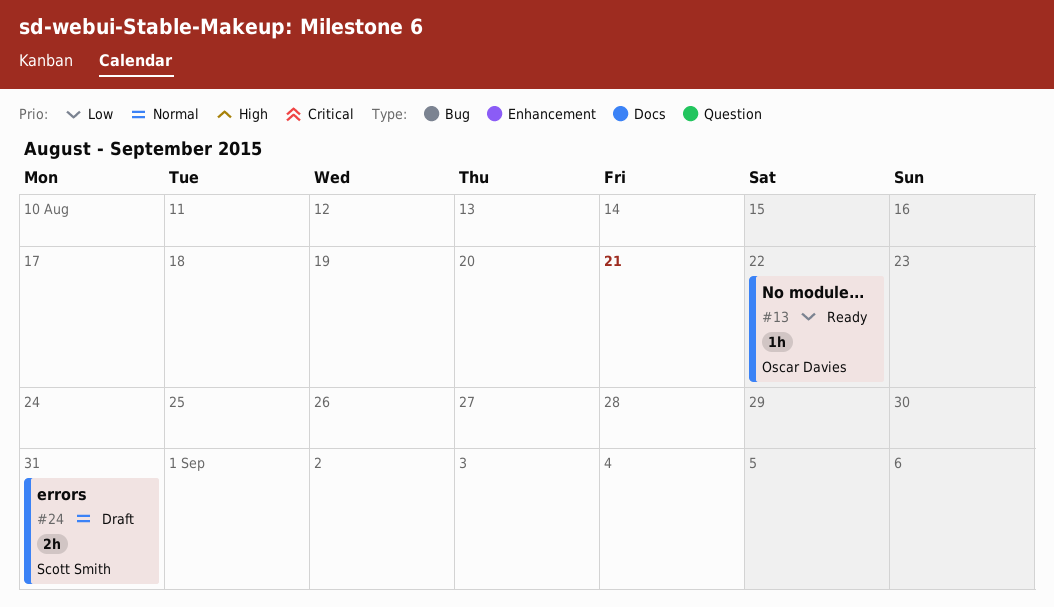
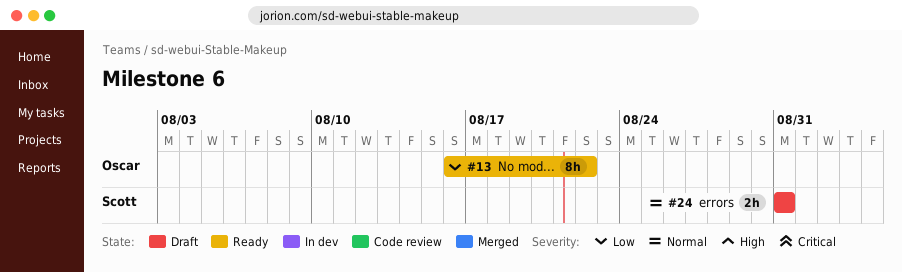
#13, estimate: 1h -> 8h

